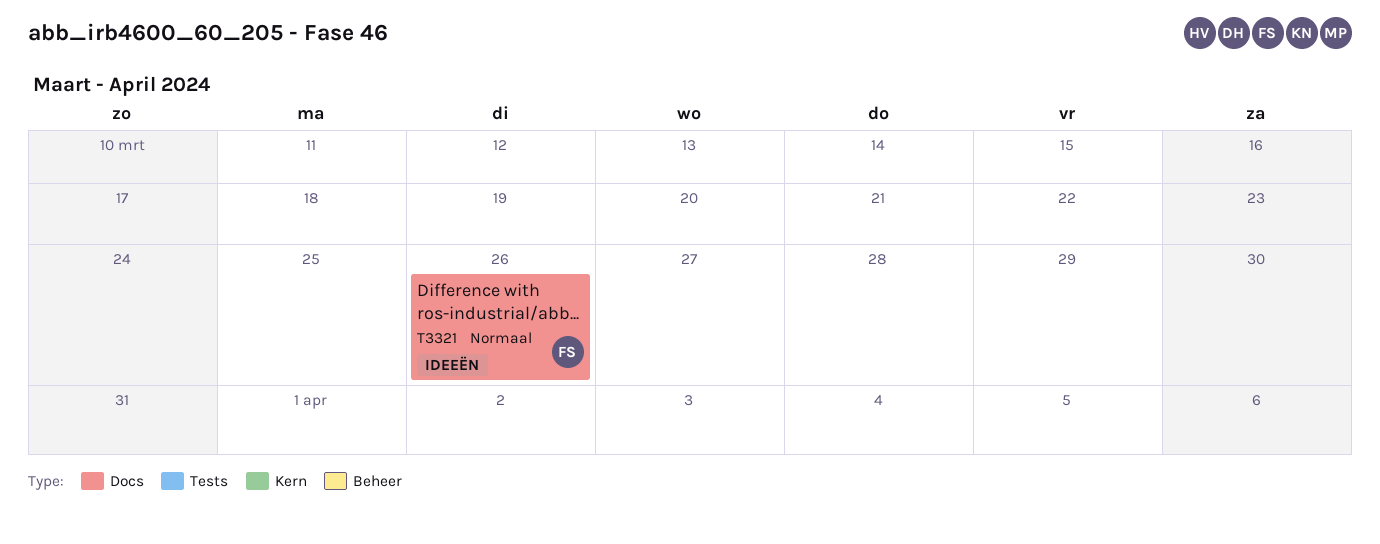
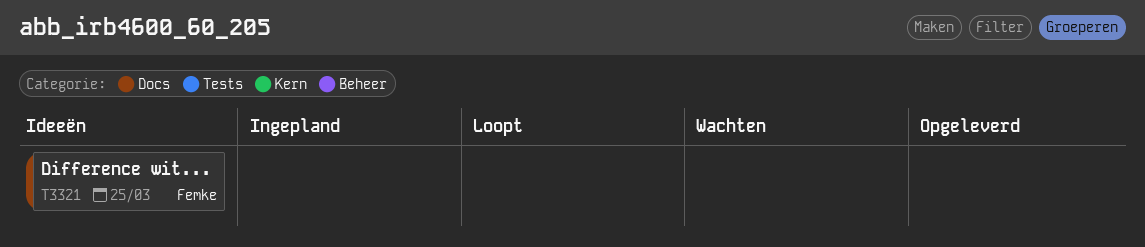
T3321, due: Mar 26 -> Mar 25

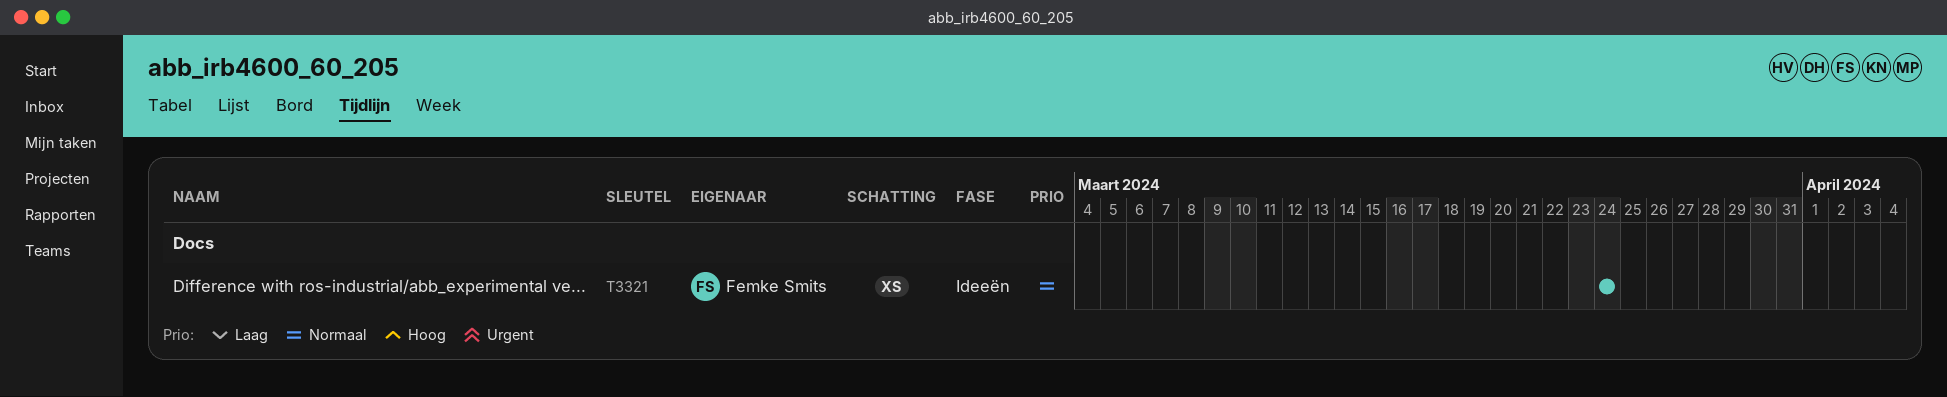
T3321, due: Mar 25 -> Mar 24

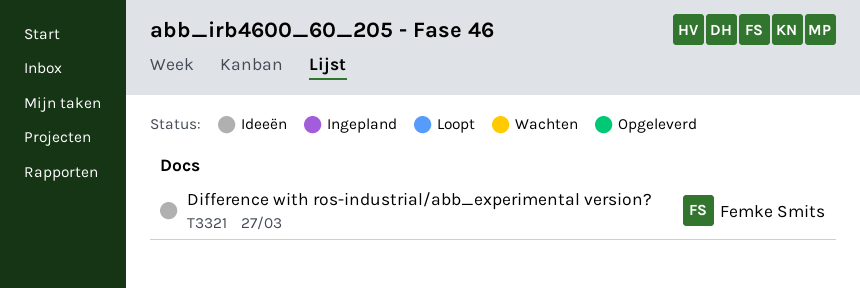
T3321, due: Mar 24 -> Mar 27

